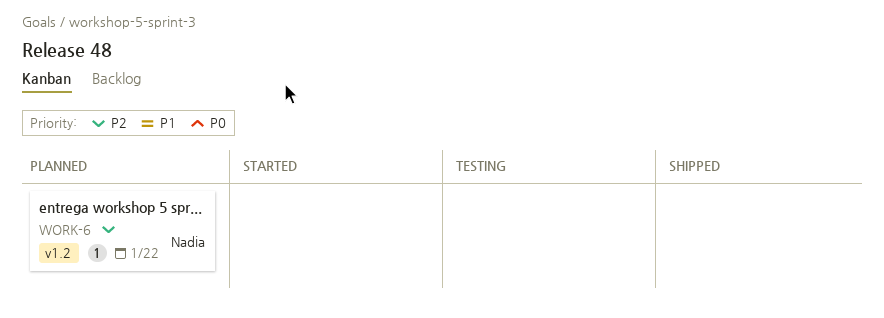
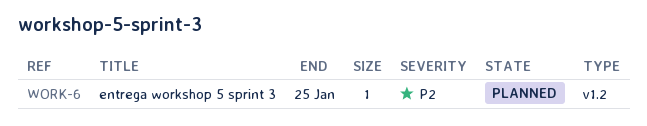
WORK-6, due: Jan 22 -> Jan 25

